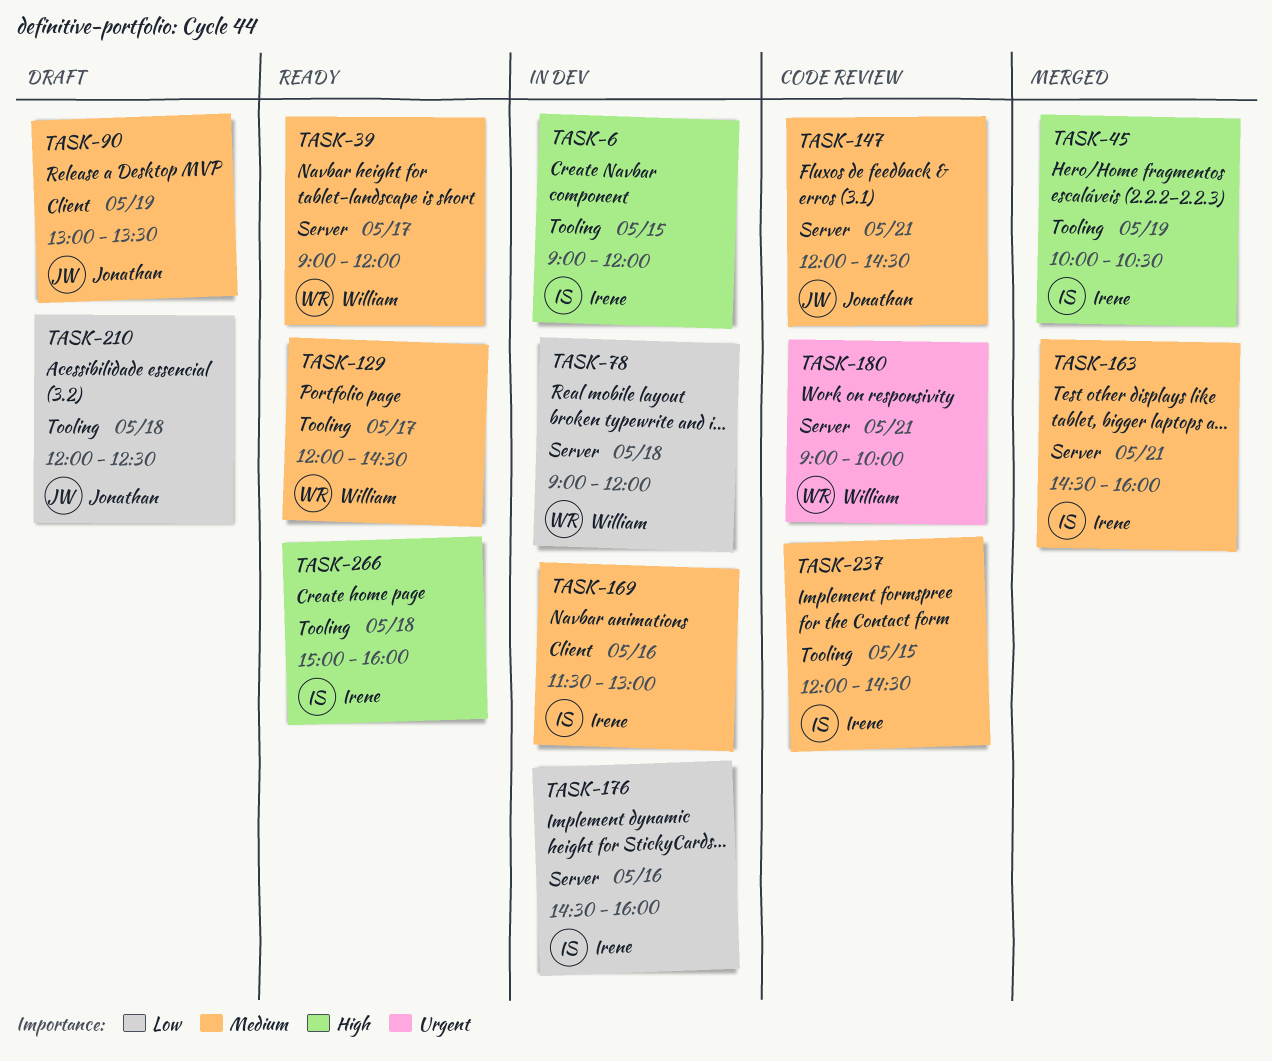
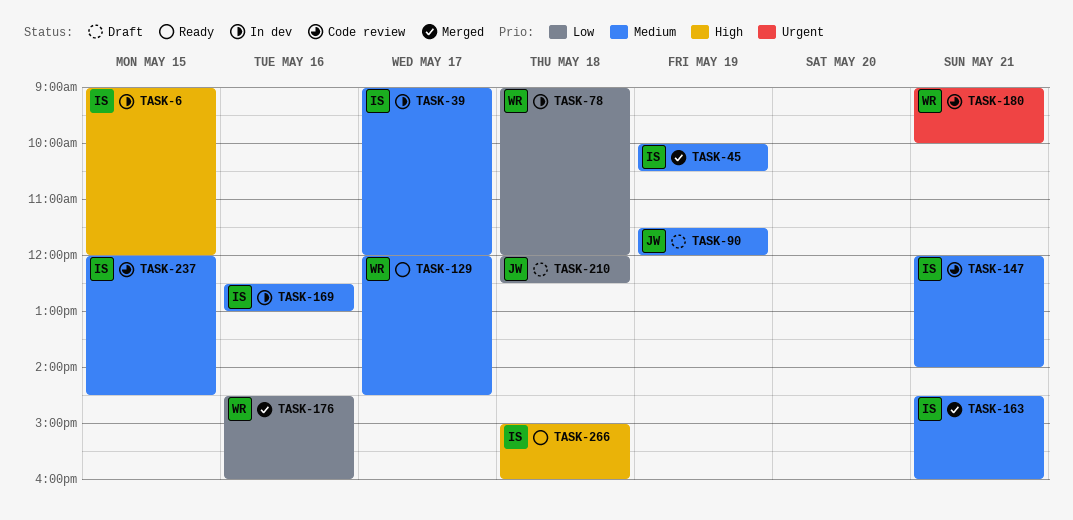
TASK-39, status: Ready -> In dev
TASK-39, owner: William -> Irene
TASK-45, priority: High -> Medium
TASK-90, begins: 13:00 -> 11:30
TASK-90, ends: 13:30 -> 12:00
TASK-147, owner: Jonathan -> Irene
TASK-147, ends: 14:30 -> 14:00
TASK-169, begins: 11:30 -> 12:30
TASK-176, status: In dev -> Merged
TASK-176, owner: Irene -> William

